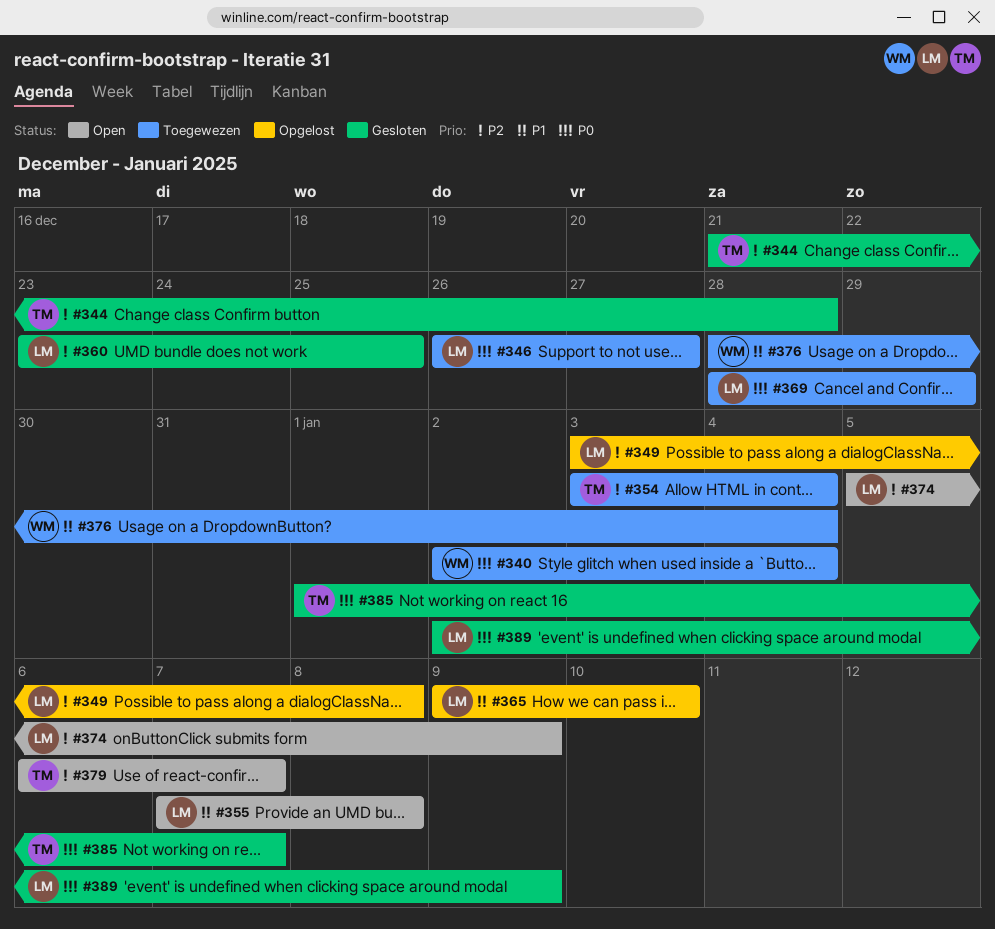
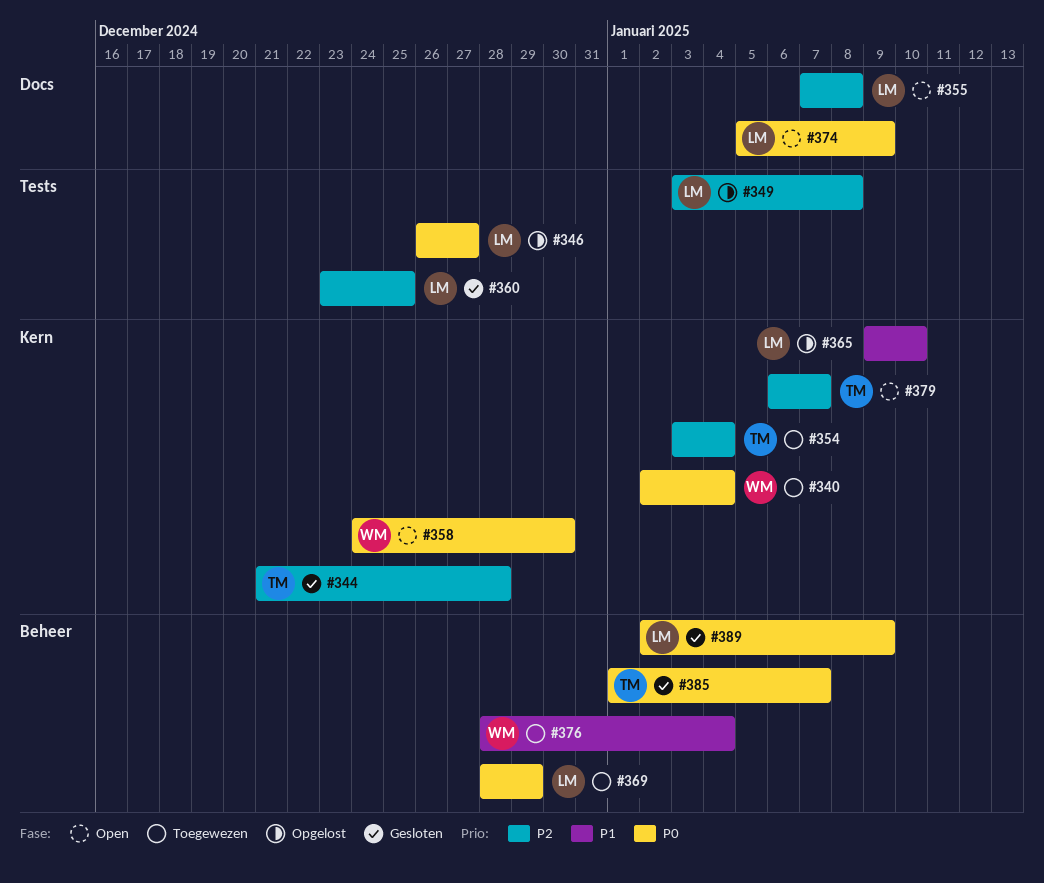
#346, status: Toegewezen -> Opgelost
#355, priority: P1 -> P2
#358: none -> present
#374, priority: P2 -> P0

